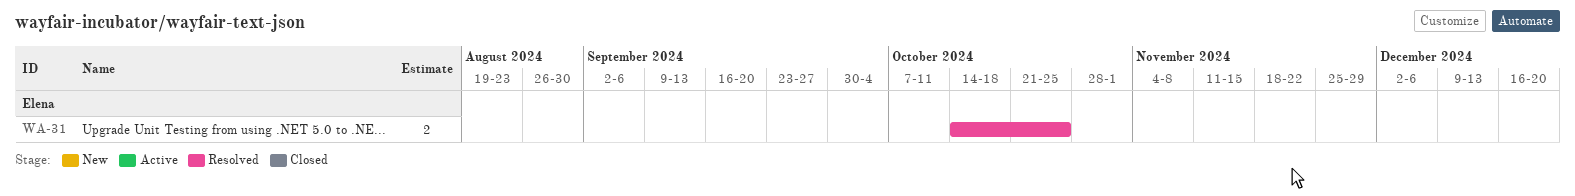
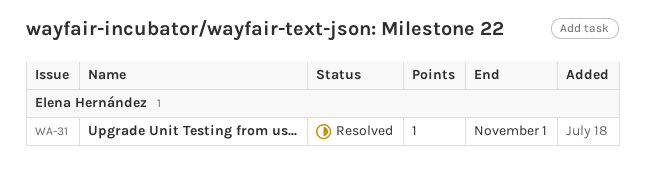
WA-31, estimate: 2 -> 1
WA-31, due: Oct 25 -> Nov 1

